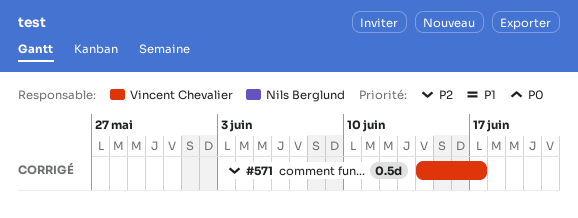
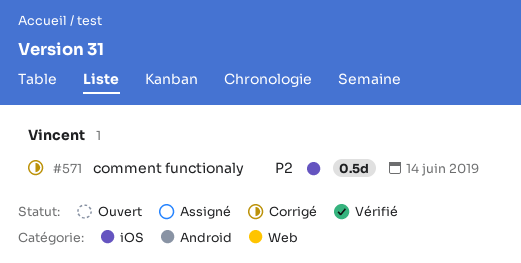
#571, due: Jun 17 -> Jun 14

